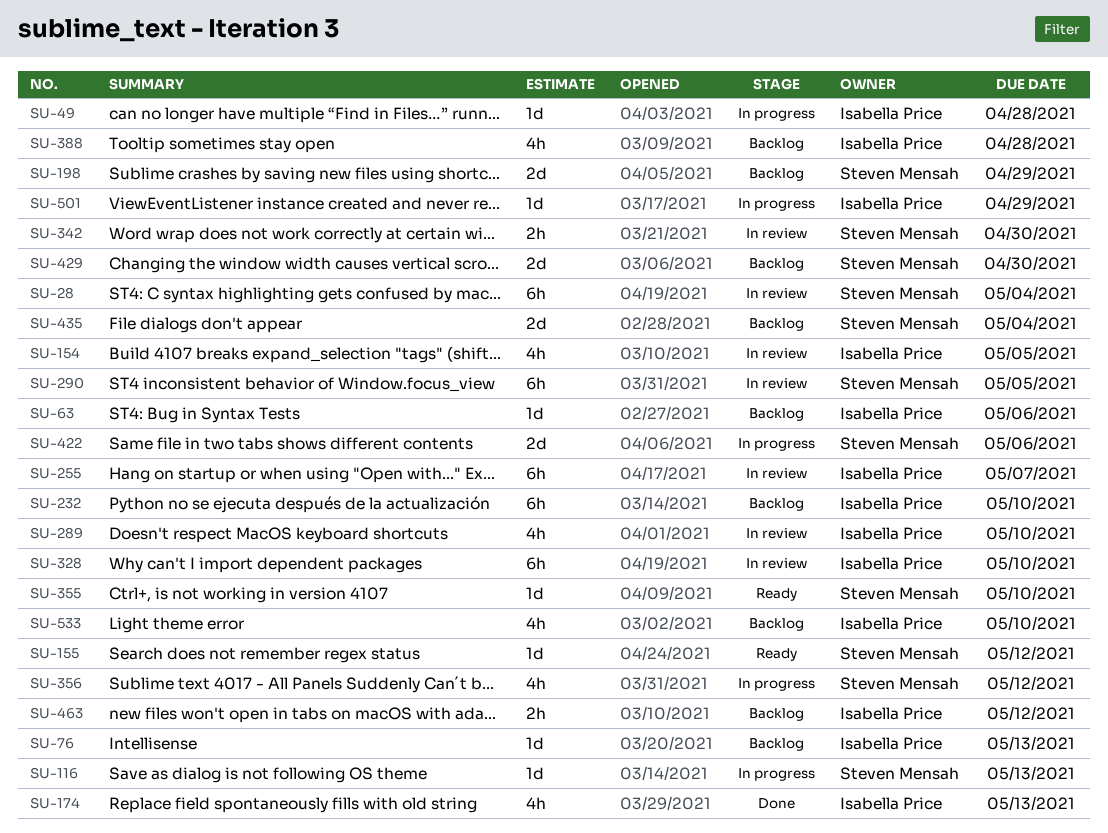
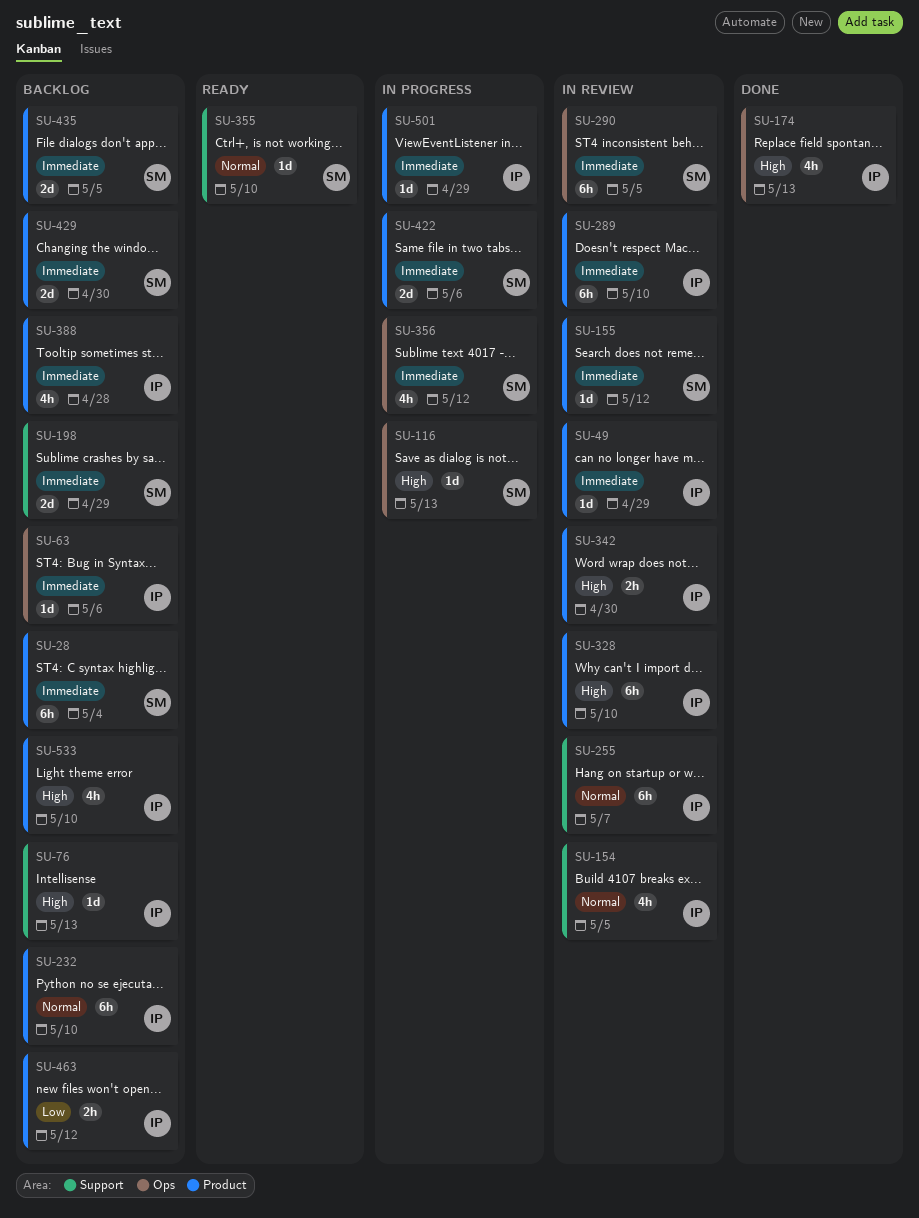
SU-28, status: In review -> Backlog
SU-49, status: In progress -> In review
SU-49, due: Apr 28 -> Apr 29
SU-155, status: Ready -> In review
SU-289, estimate: 4h -> 6h
SU-342, owner: Steven Mensah -> Isabella Price
SU-435, due: May 4 -> May 5

